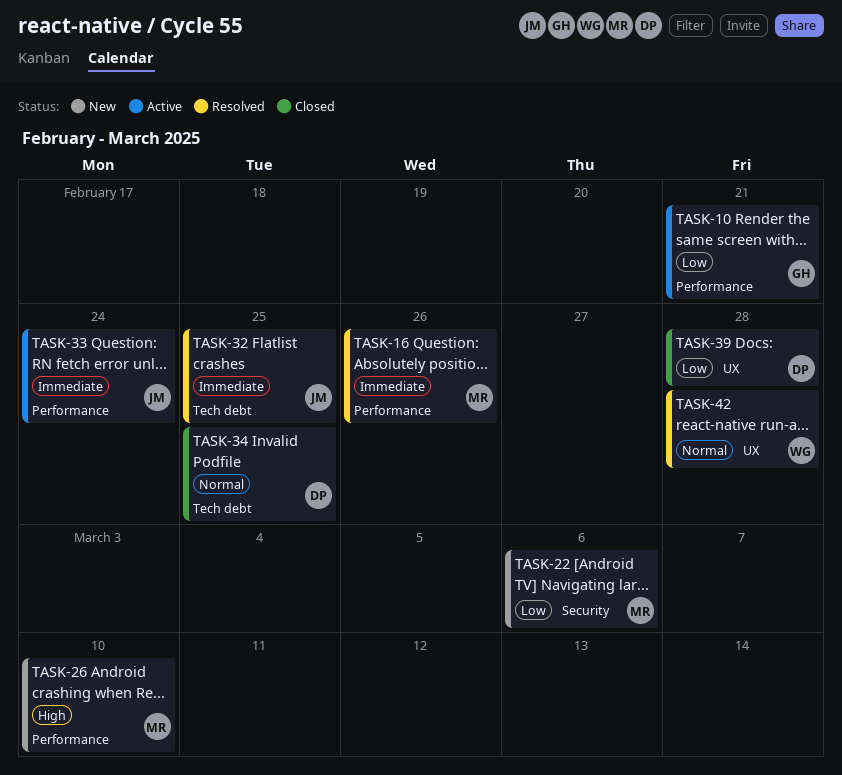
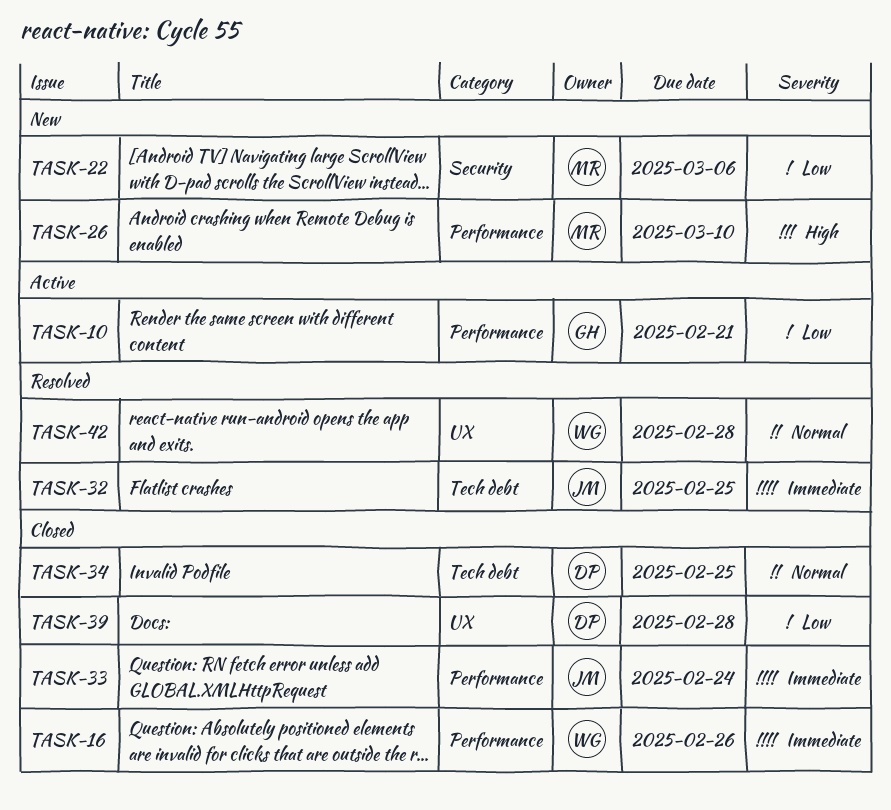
TASK-16, status: Resolved -> Closed
TASK-16, owner: MR -> WG
TASK-33, status: Active -> Closed

